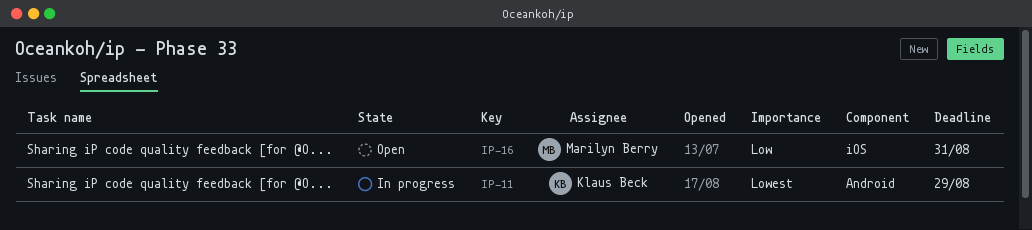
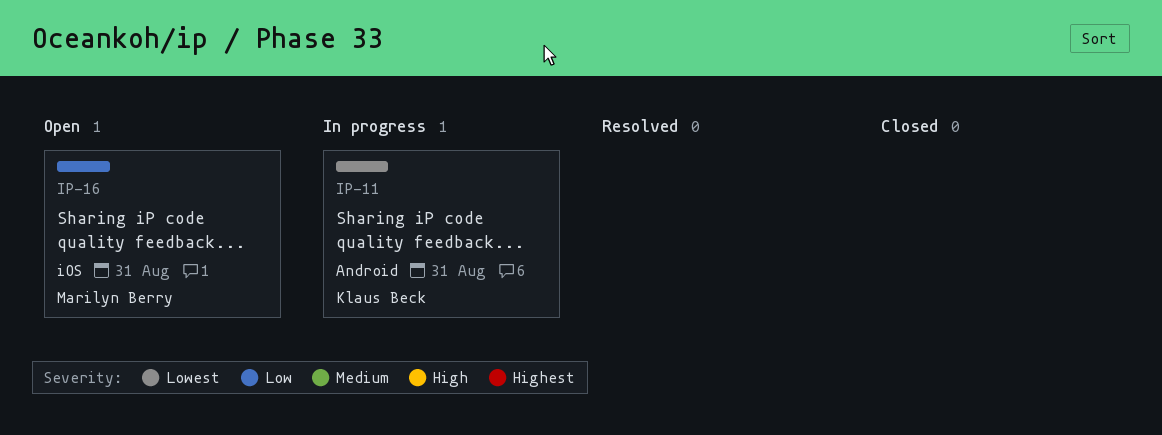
IP-11, due: Aug 29 -> Aug 31

